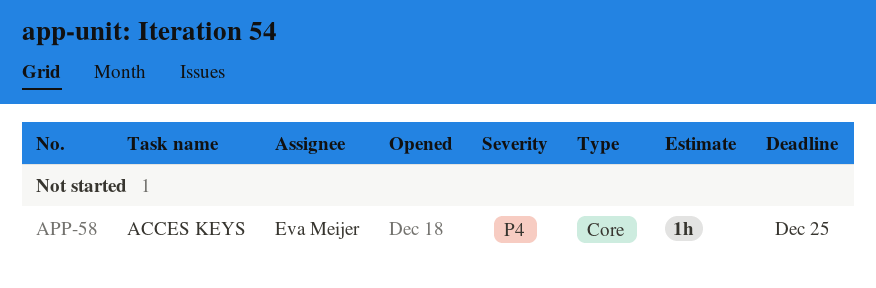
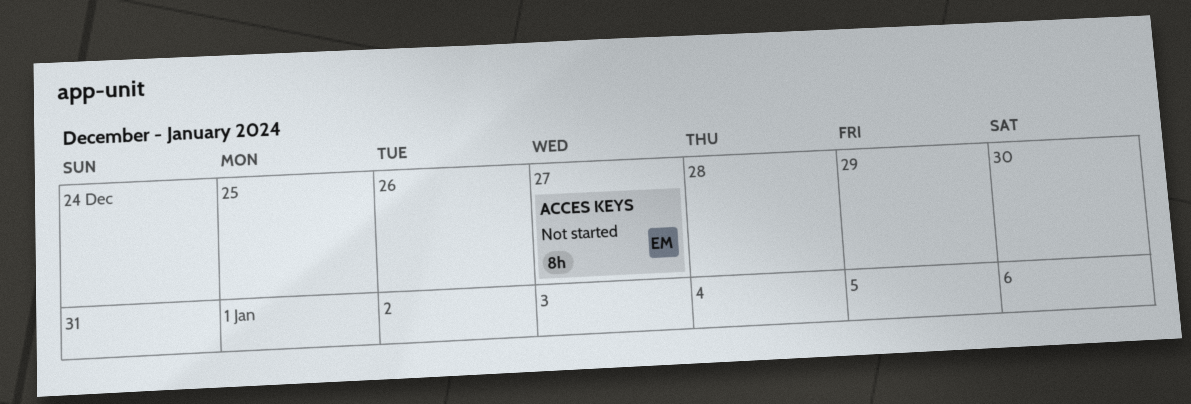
ACCES KEYS, estimate: 1h -> 8h
ACCES KEYS, due: Dec 25 -> Dec 27

